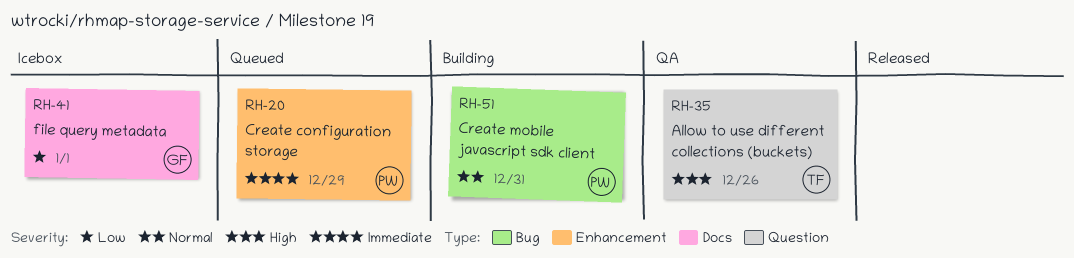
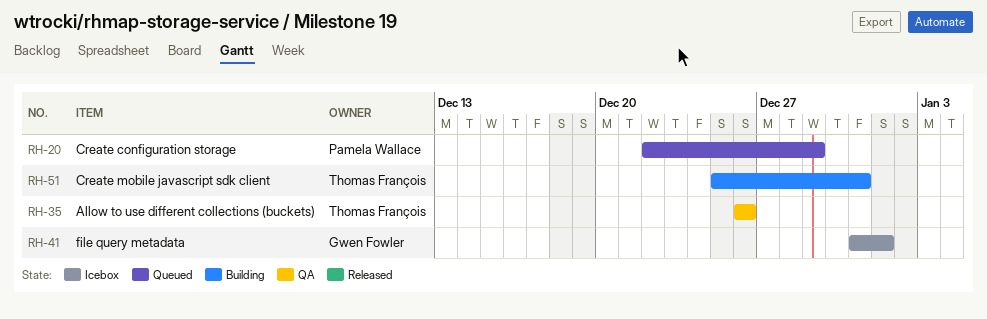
RH-51, owner: Pamela Wallace -> Thomas François

